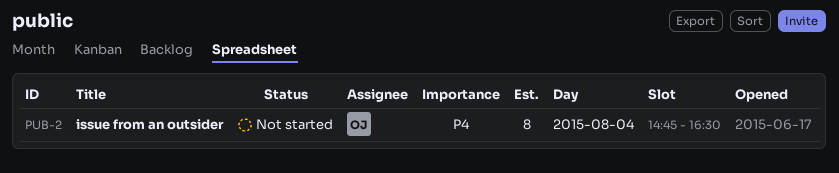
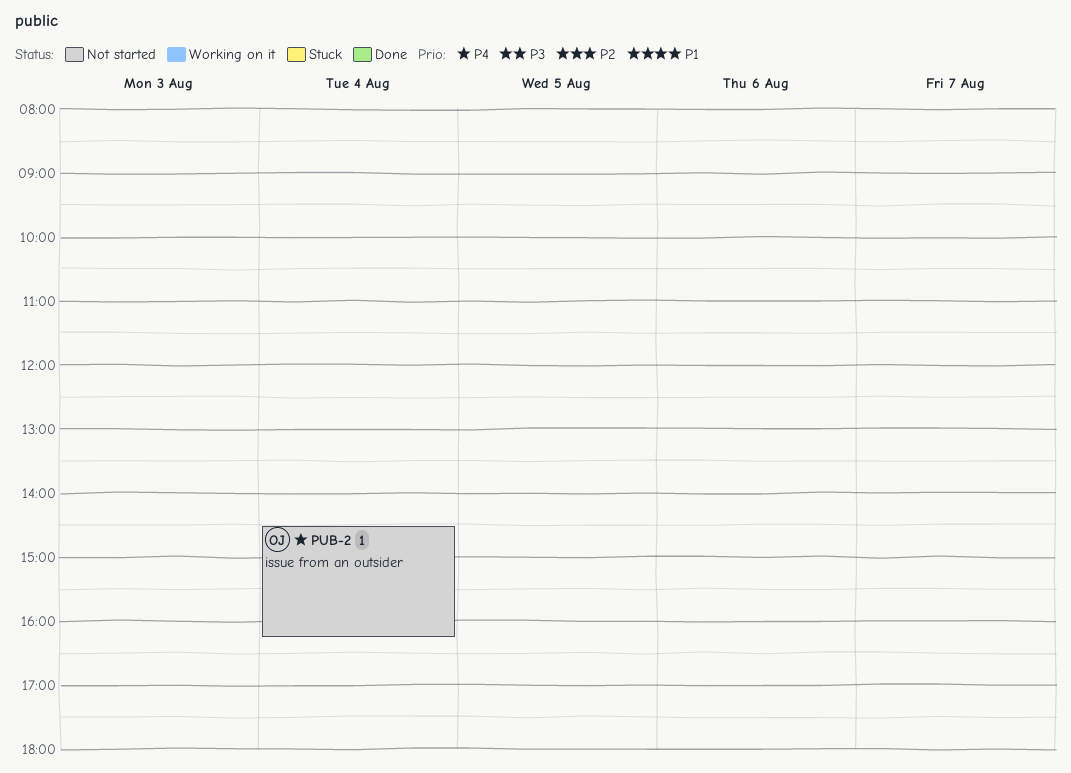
PUB-2, estimate: 8 -> 1
PUB-2, begins: 14:45 -> 14:30
PUB-2, ends: 16:30 -> 16:15

